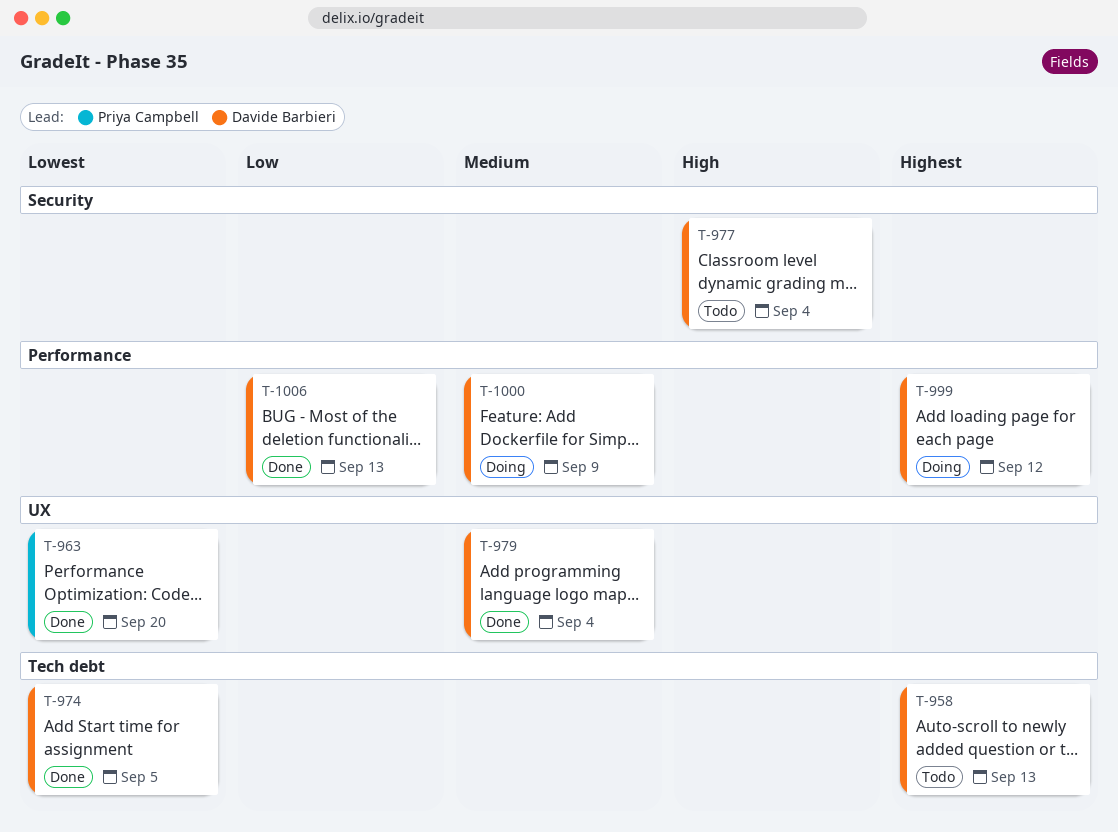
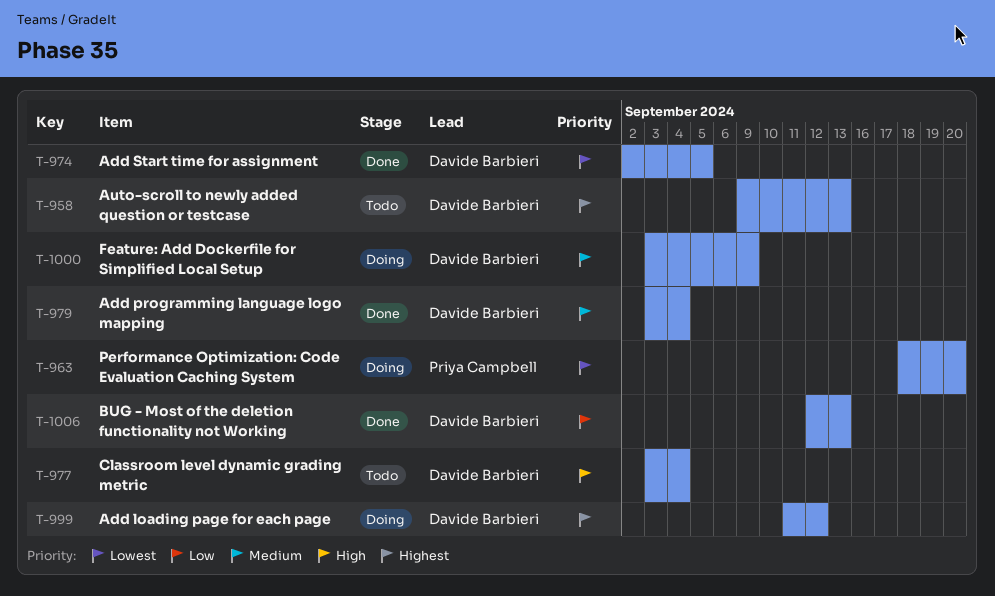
T-963, status: Done -> Doing

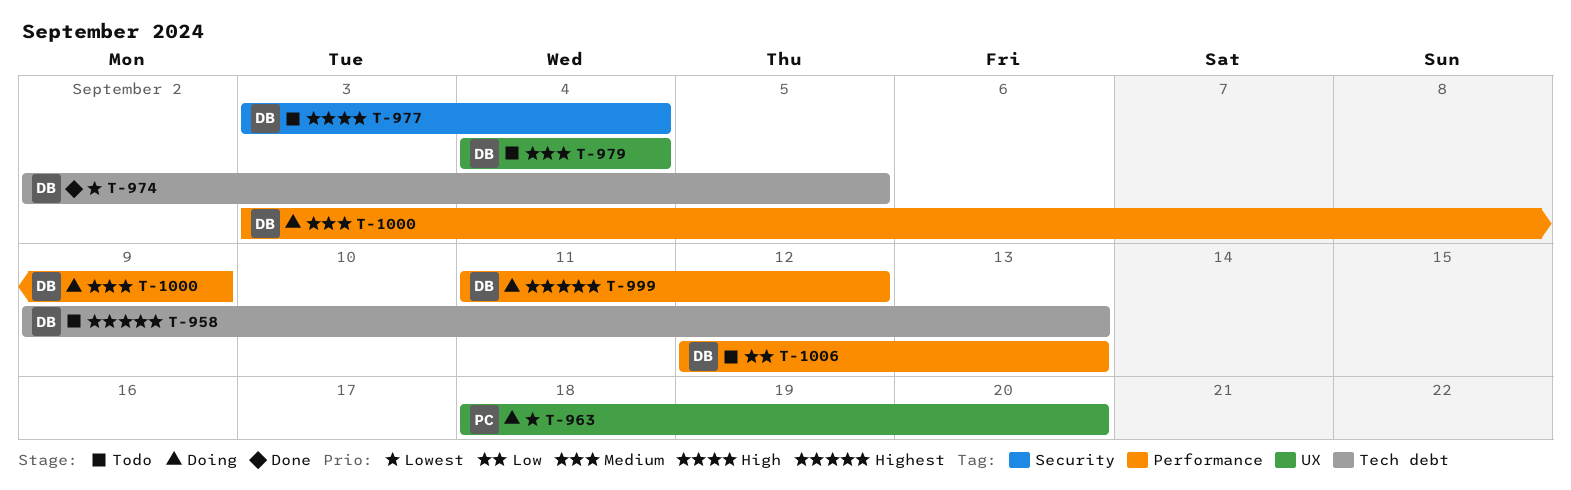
T-979, status: Done -> Todo
T-979, start: Sep 3 -> Sep 4
T-1006, status: Done -> Todo

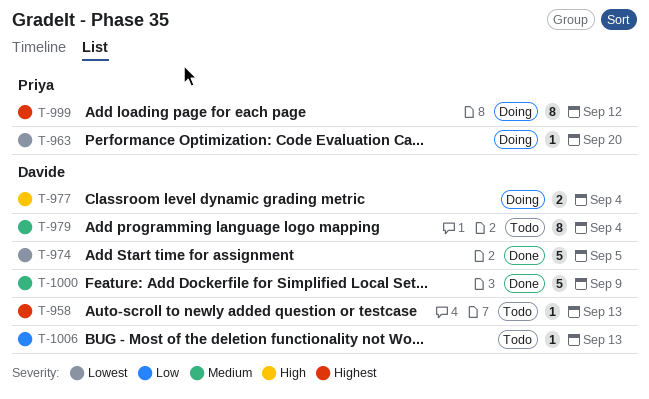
T-977, status: Todo -> Doing
T-999, owner: Davide -> Priya
T-1000, status: Doing -> Done

